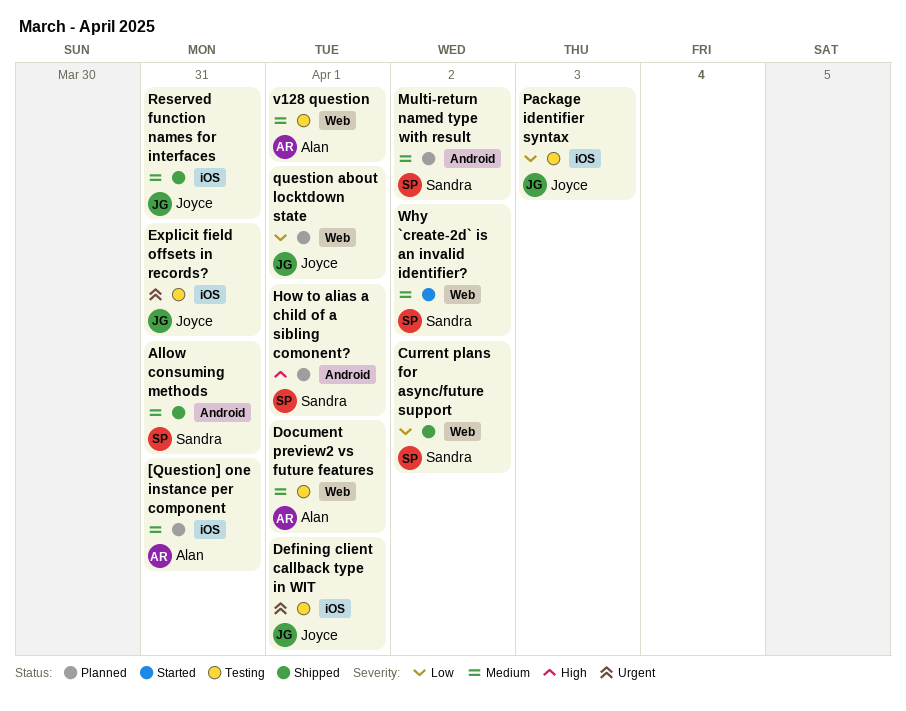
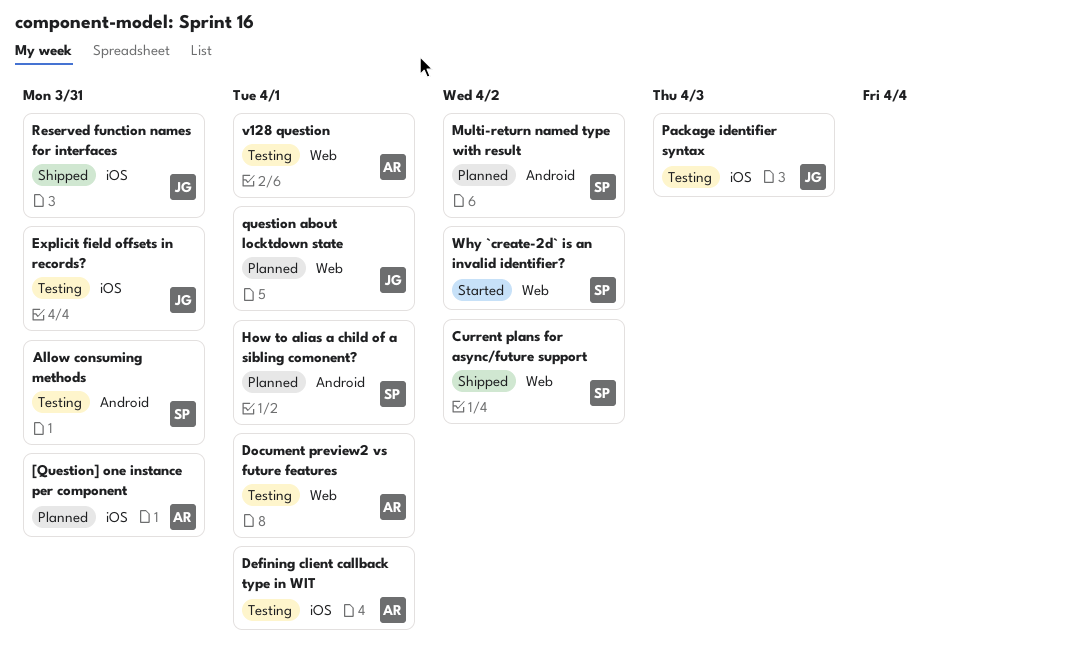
Allow consuming methods, status: Shipped -> Testing
Defining client callback type in WIT, owner: Joyce -> Alan

